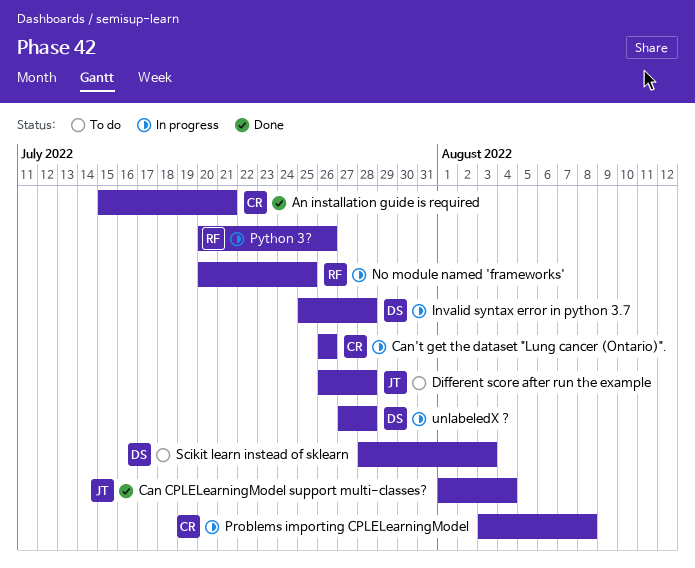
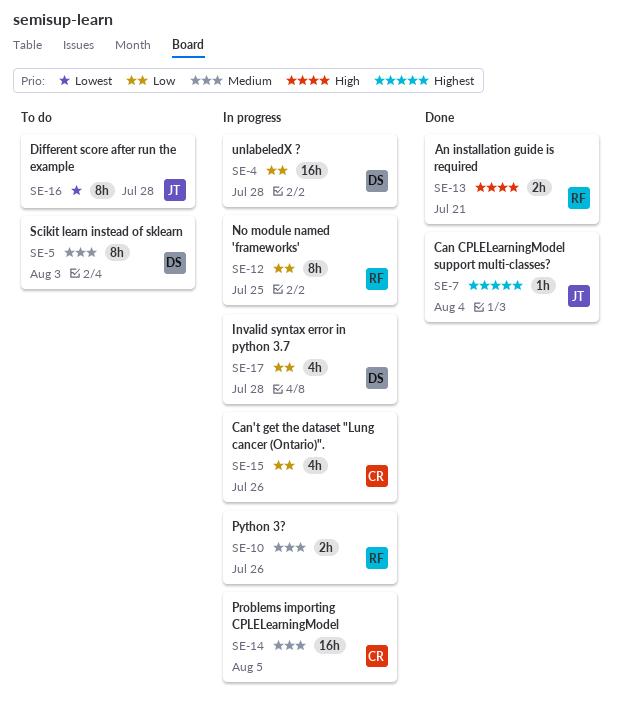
An installation guide is required, owner: CR -> RF
Problems importing CPLELearningModel, due: Aug 8 -> Aug 5

